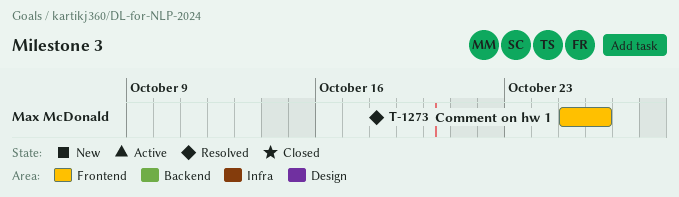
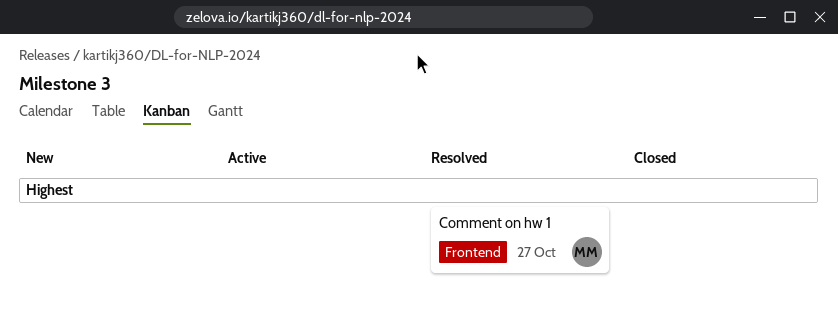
Comment on hw 1, due: Oct 26 -> Oct 27

